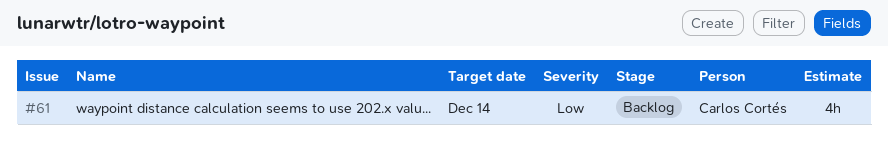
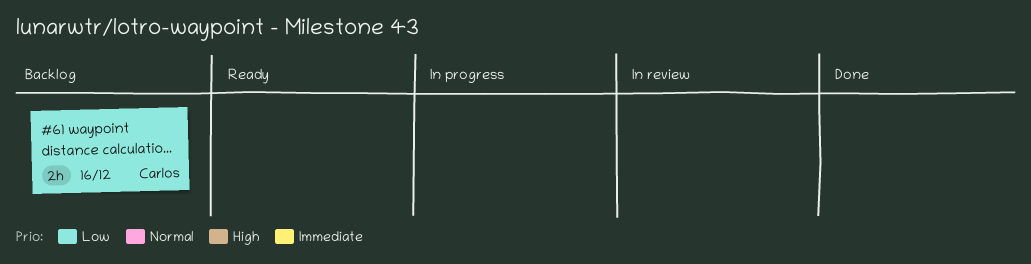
#61, estimate: 4h -> 2h
#61, due: Dec 14 -> Dec 16

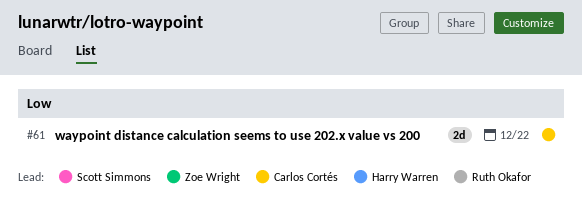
#61, estimate: 2h -> 2d
#61, due: Dec 16 -> Dec 22

